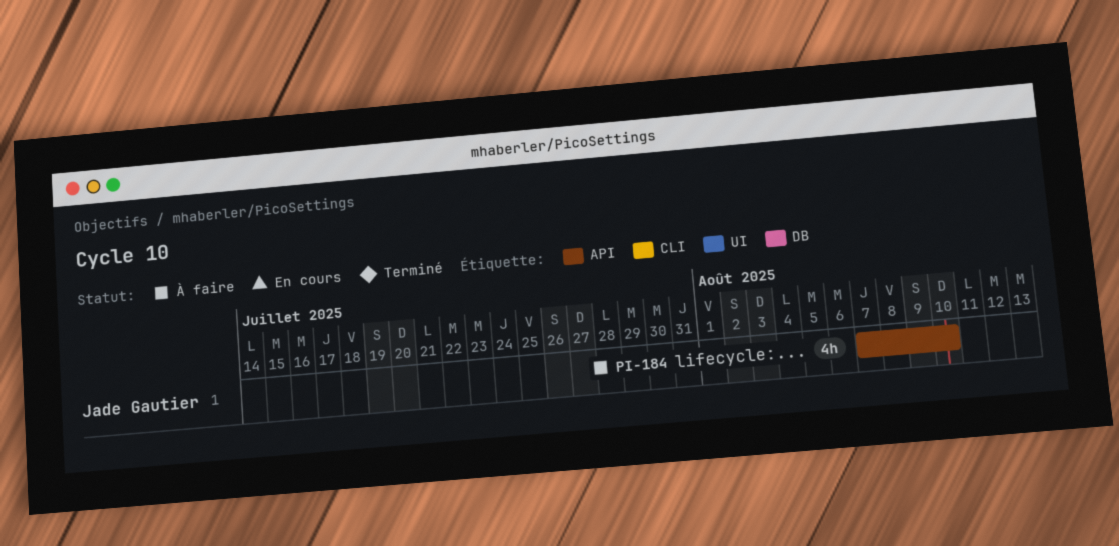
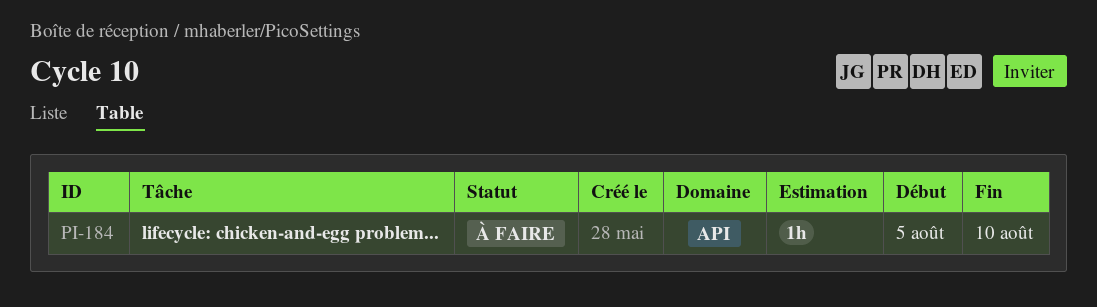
PI-184, estimate: 4h -> 1h
PI-184, start: Aug 7 -> Aug 5

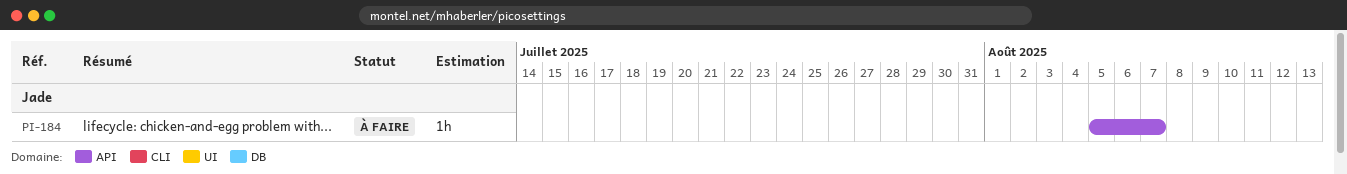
PI-184, due: Aug 10 -> Aug 7

